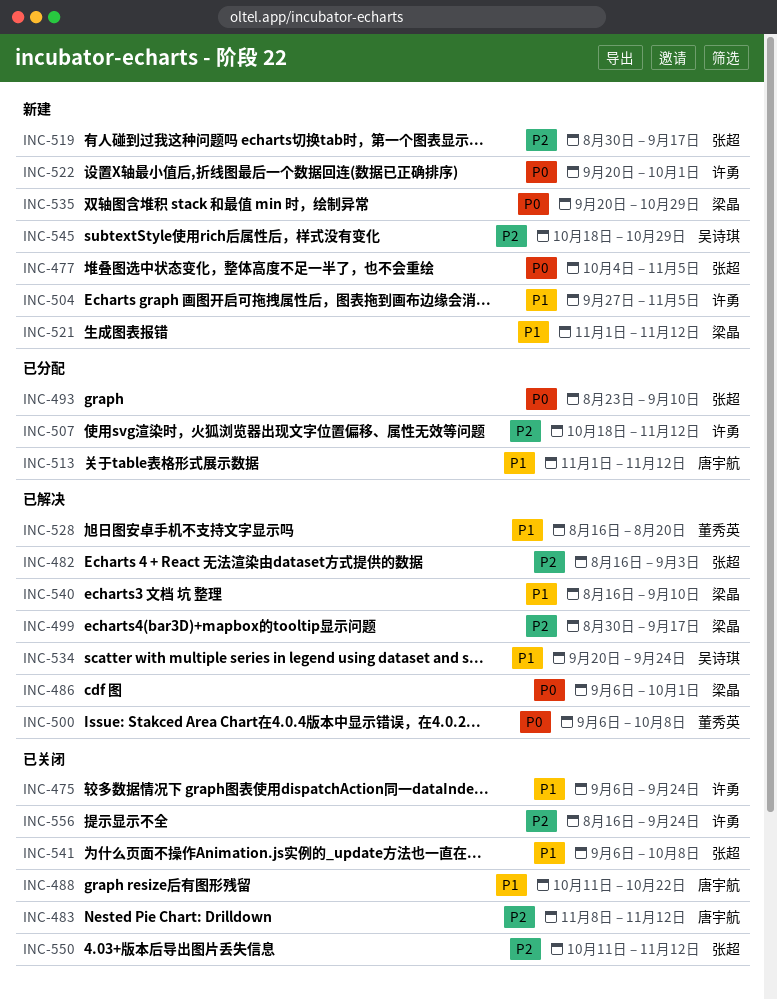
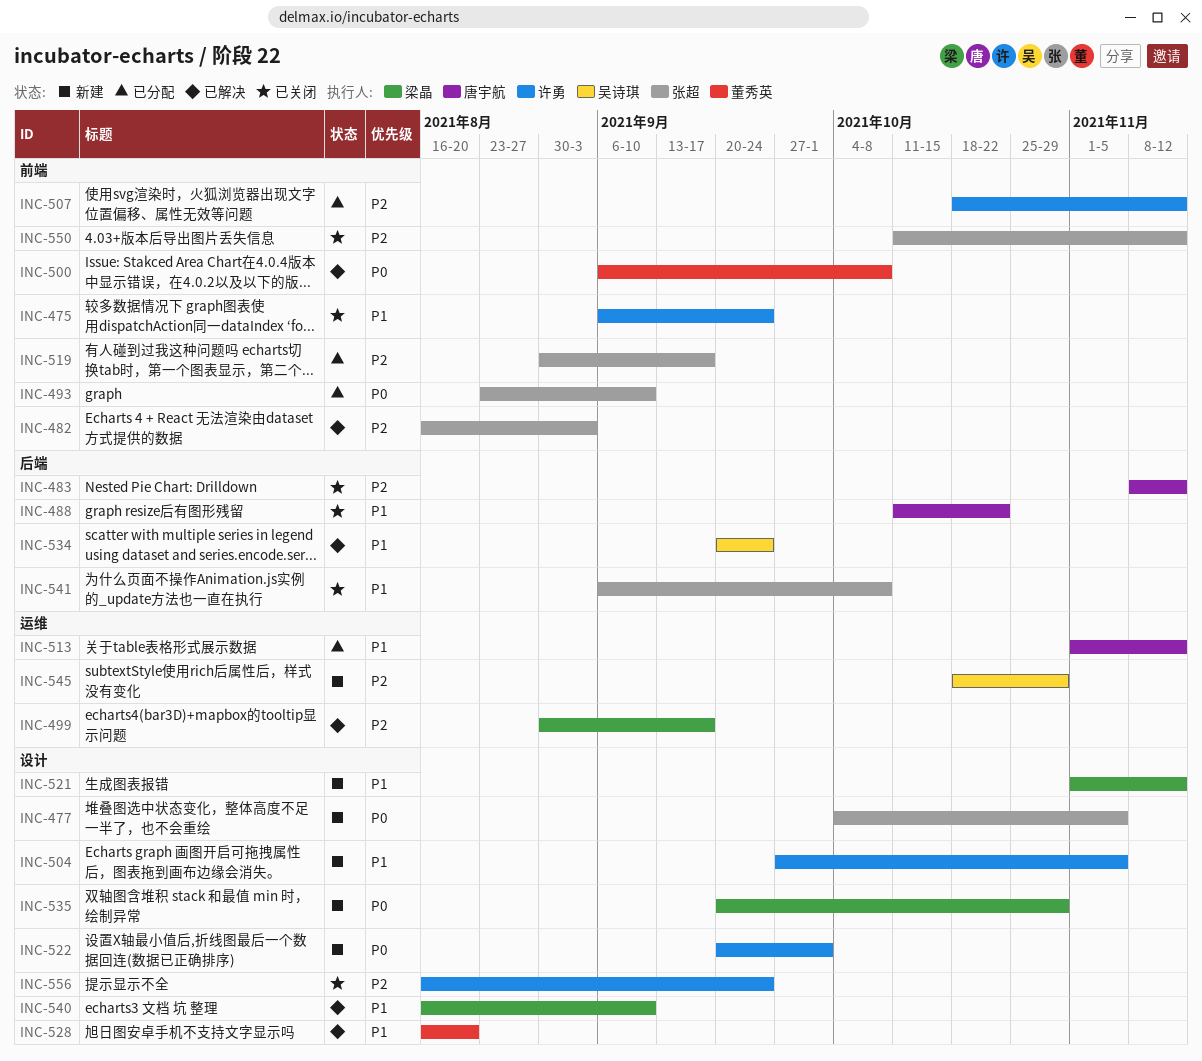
INC-486: present -> none
INC-519, status: 新建 -> 已分配

